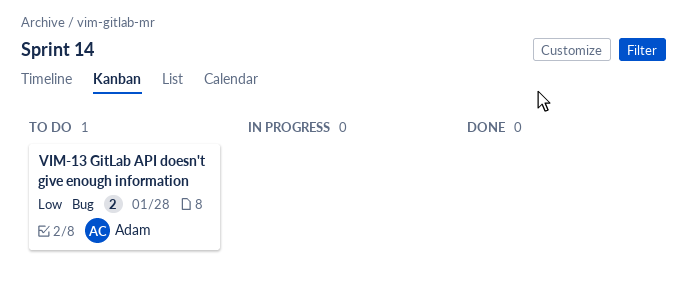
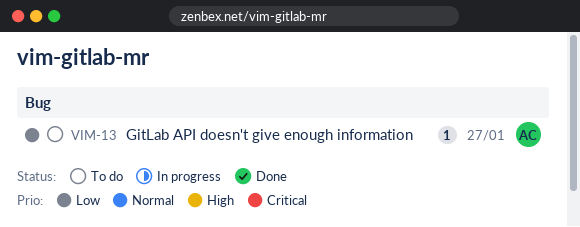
VIM-13, estimate: 2 -> 1
VIM-13, due: Jan 28 -> Jan 27

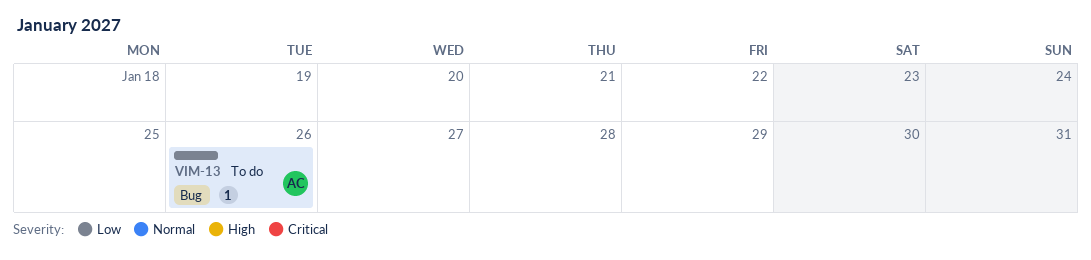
VIM-13, due: Jan 27 -> Jan 26

